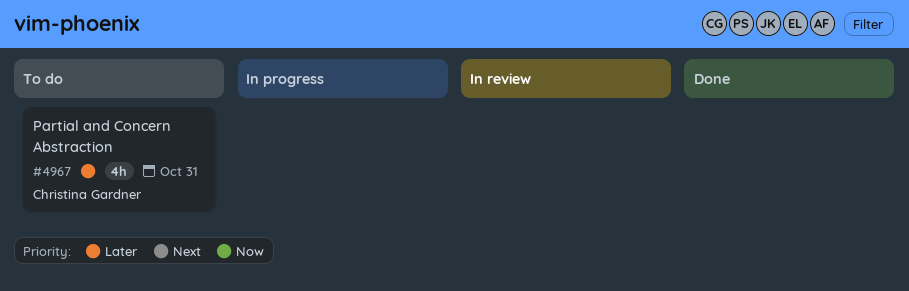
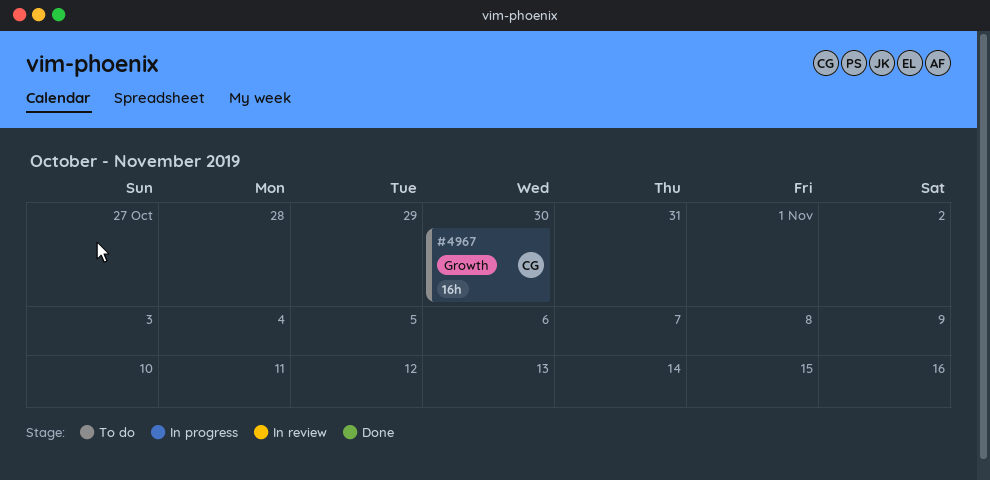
#4967, estimate: 4h -> 16h
#4967, due: Oct 31 -> Oct 30

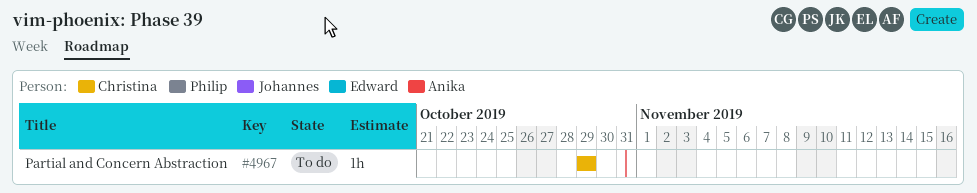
#4967, estimate: 16h -> 1h
#4967, due: Oct 30 -> Oct 29

